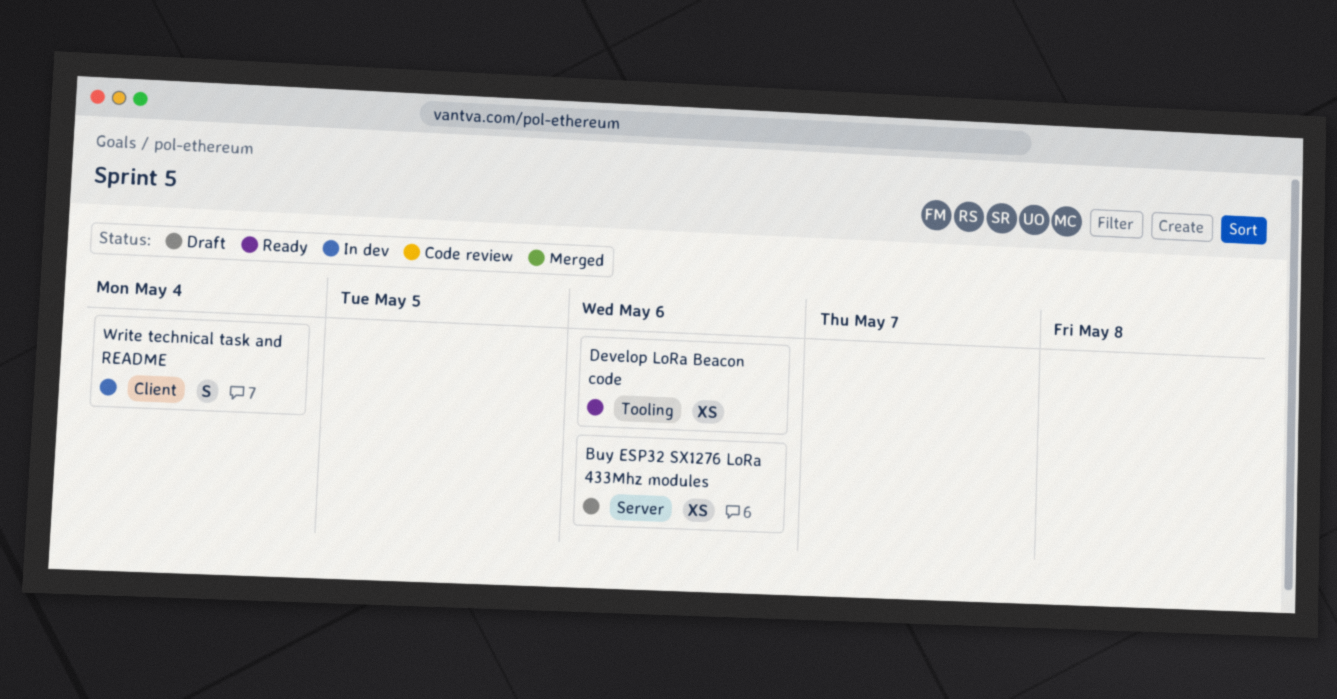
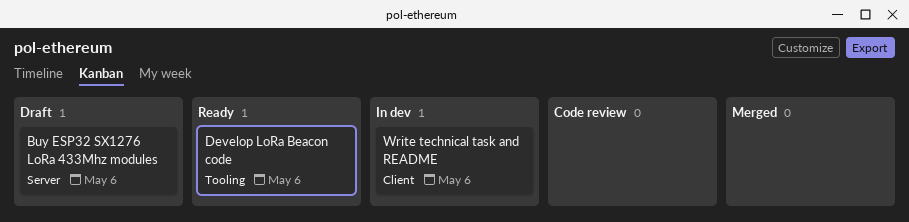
Write technical task and README, due: May 4 -> May 6

